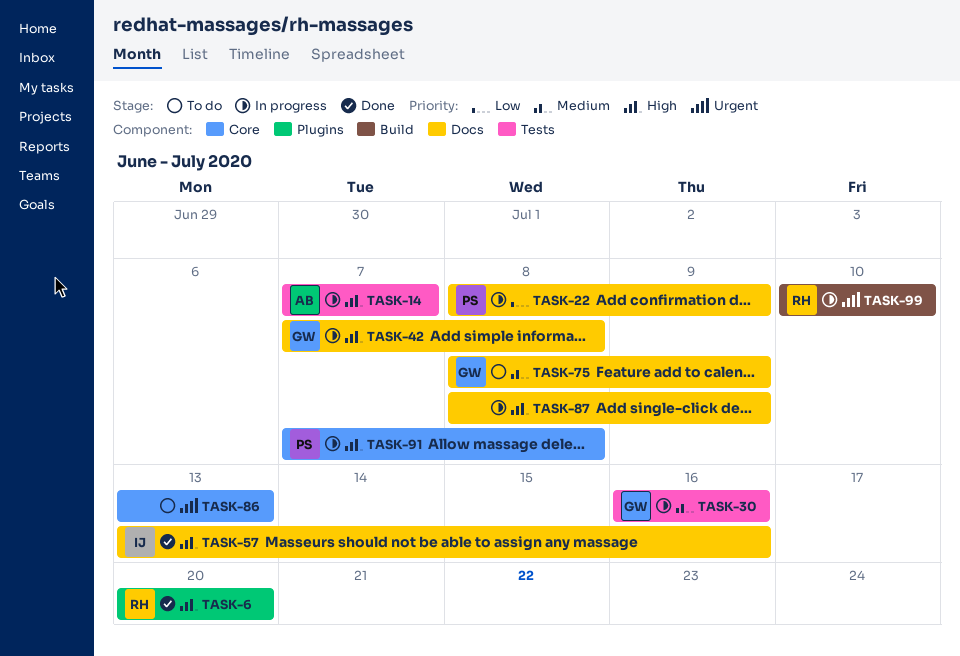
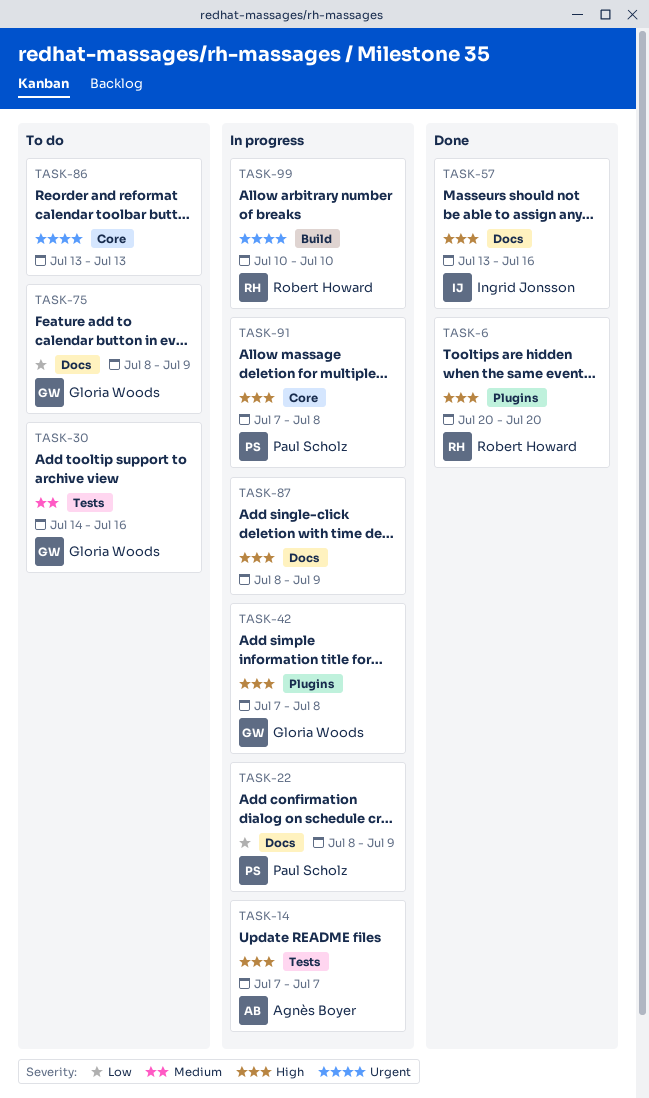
TASK-30, status: In progress -> To do
TASK-30, start: Jul 16 -> Jul 14
TASK-42, label: Docs -> Plugins
TASK-75, priority: Medium -> Low

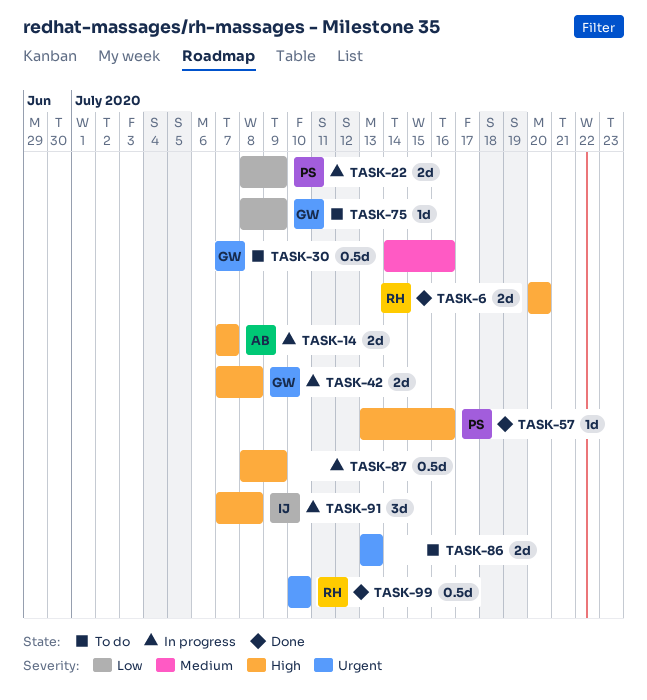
TASK-57, owner: Ingrid Jonsson -> Paul Scholz
TASK-91, owner: Paul Scholz -> Ingrid Jonsson
TASK-99, status: In progress -> Done

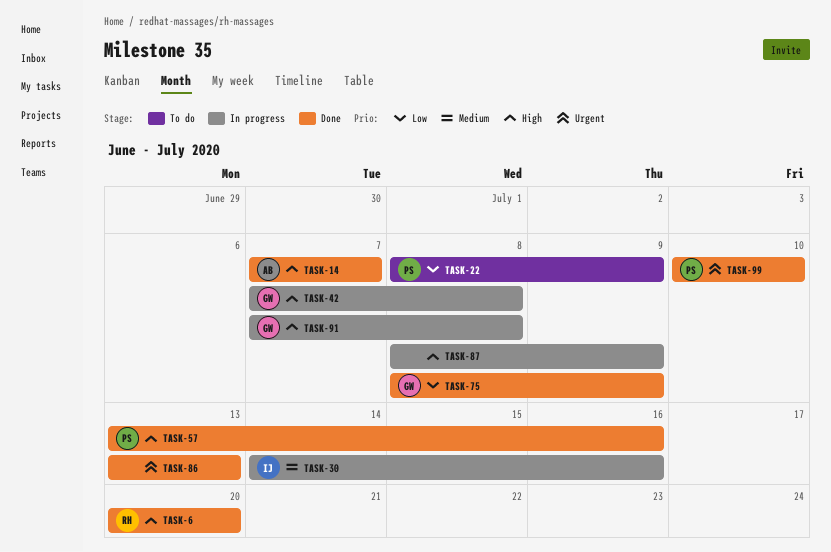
TASK-14, status: In progress -> Done
TASK-22, status: In progress -> To do
TASK-30, status: To do -> In progress
TASK-30, owner: GW -> IJ
TASK-75, status: To do -> Done
TASK-86, status: To do -> Done
TASK-91, owner: IJ -> GW
TASK-99, owner: RH -> PS

